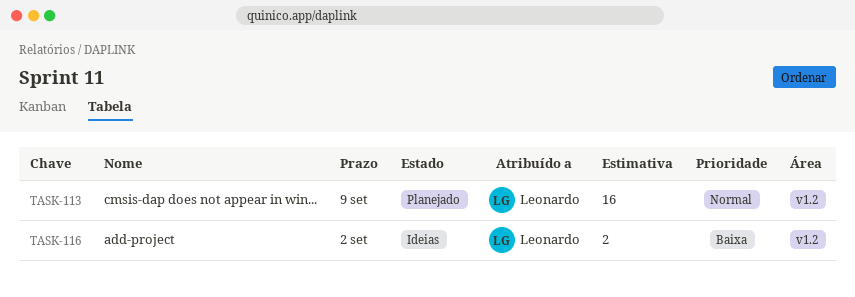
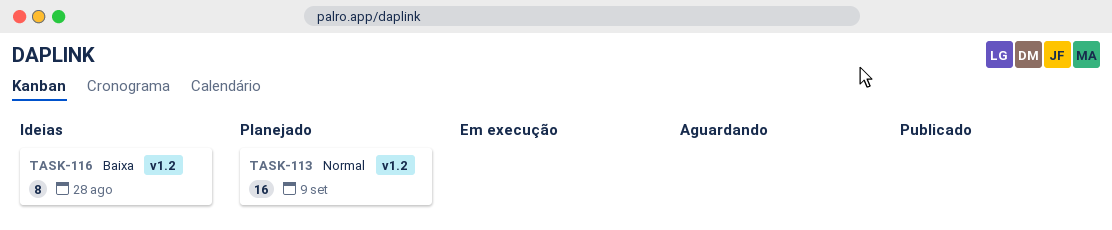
TASK-116, estimate: 2 -> 8
TASK-116, due: Sep 2 -> Aug 28

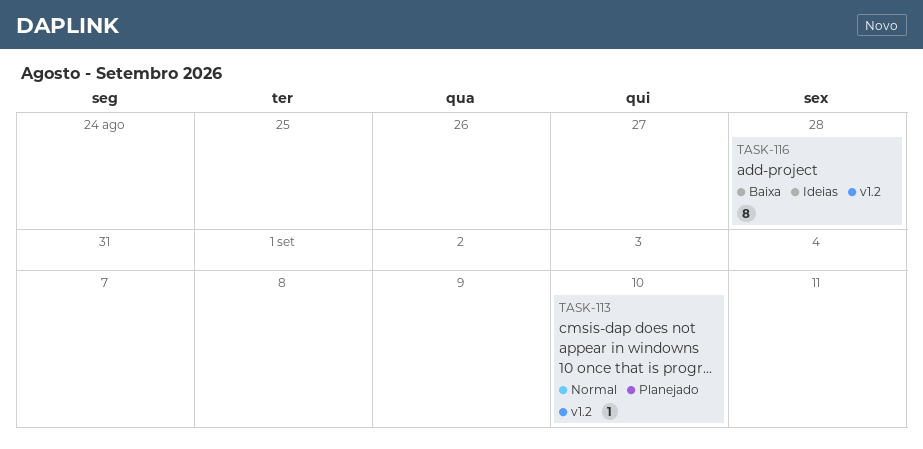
TASK-113, estimate: 16 -> 1
TASK-113, due: Sep 9 -> Sep 10

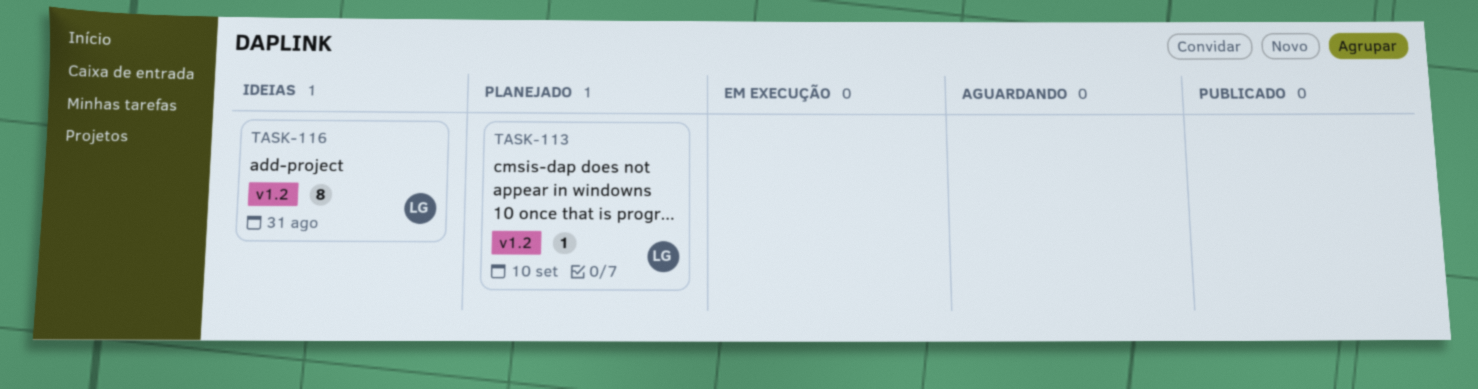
TASK-116, due: Aug 28 -> Aug 31

